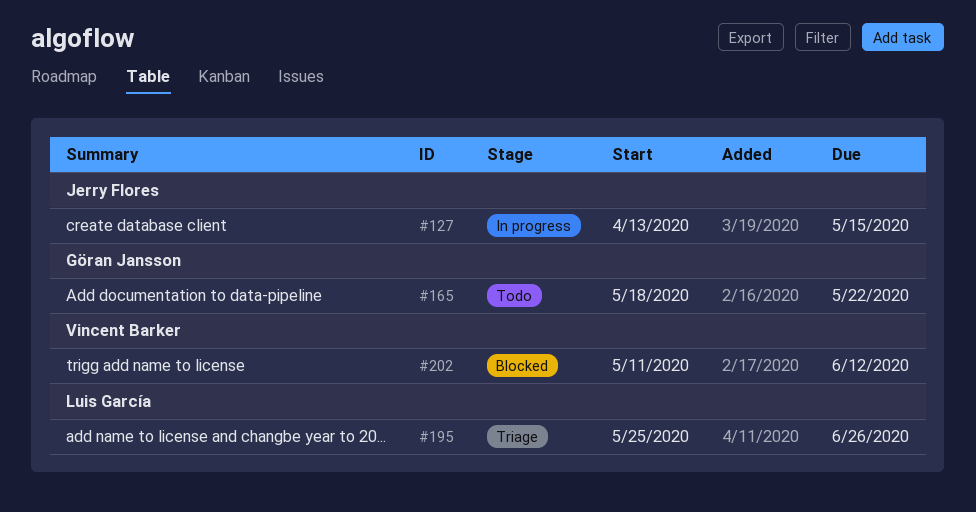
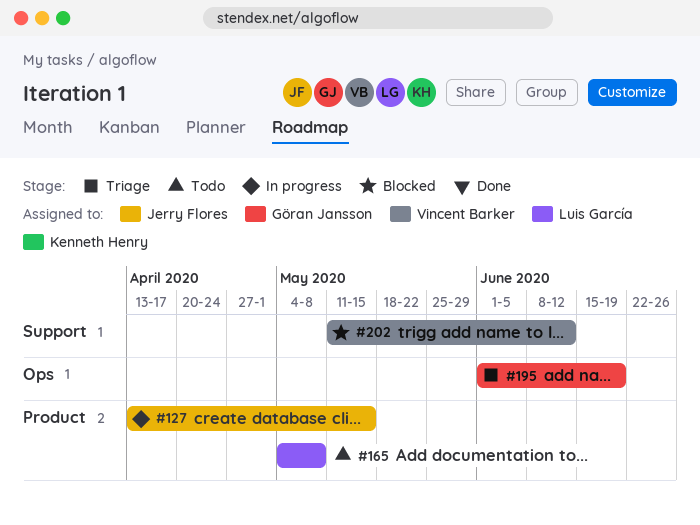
#165, owner: Göran Jansson -> Luis García
#165, start: May 18 -> May 4
#165, due: May 22 -> May 8
#195, owner: Luis García -> Göran Jansson
#195, start: May 25 -> Jun 1
#195, due: Jun 26 -> Jun 19

